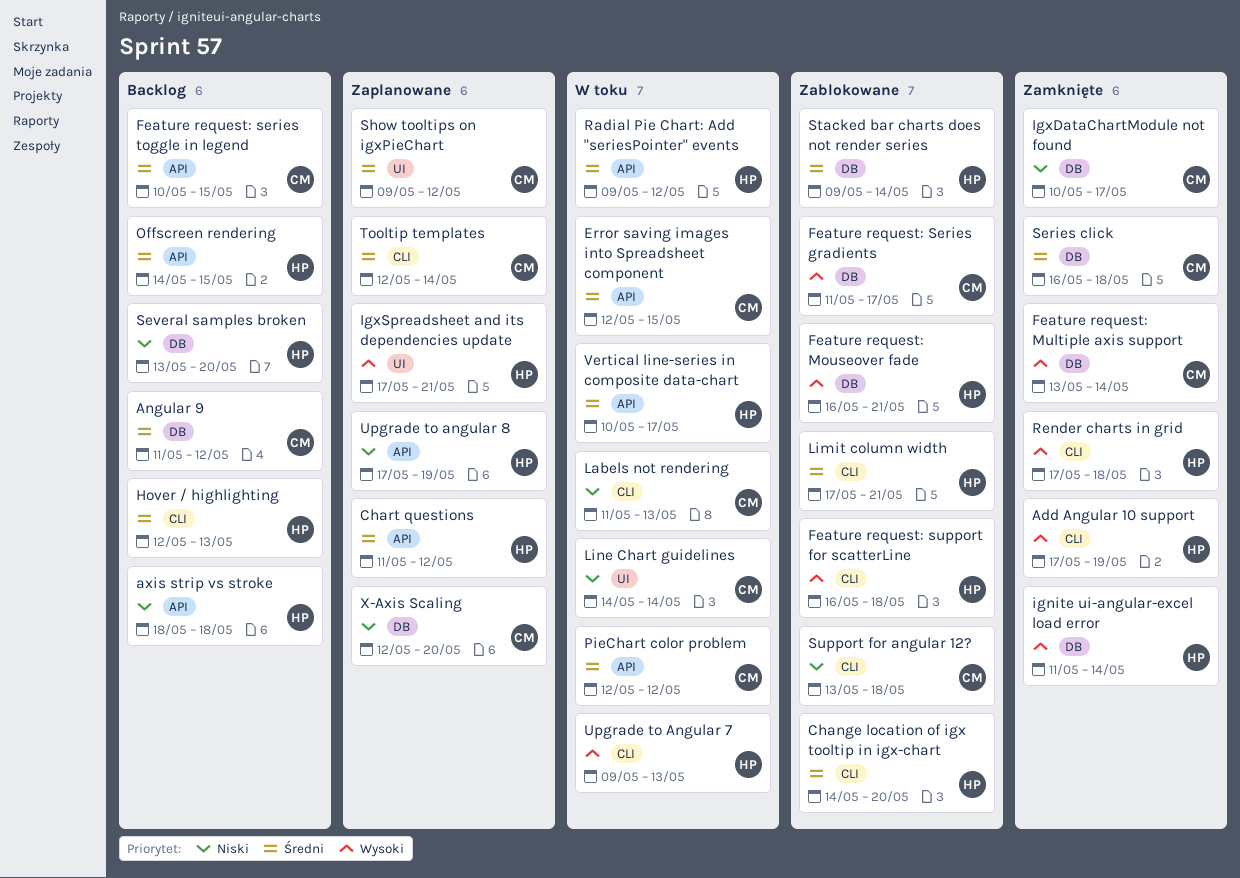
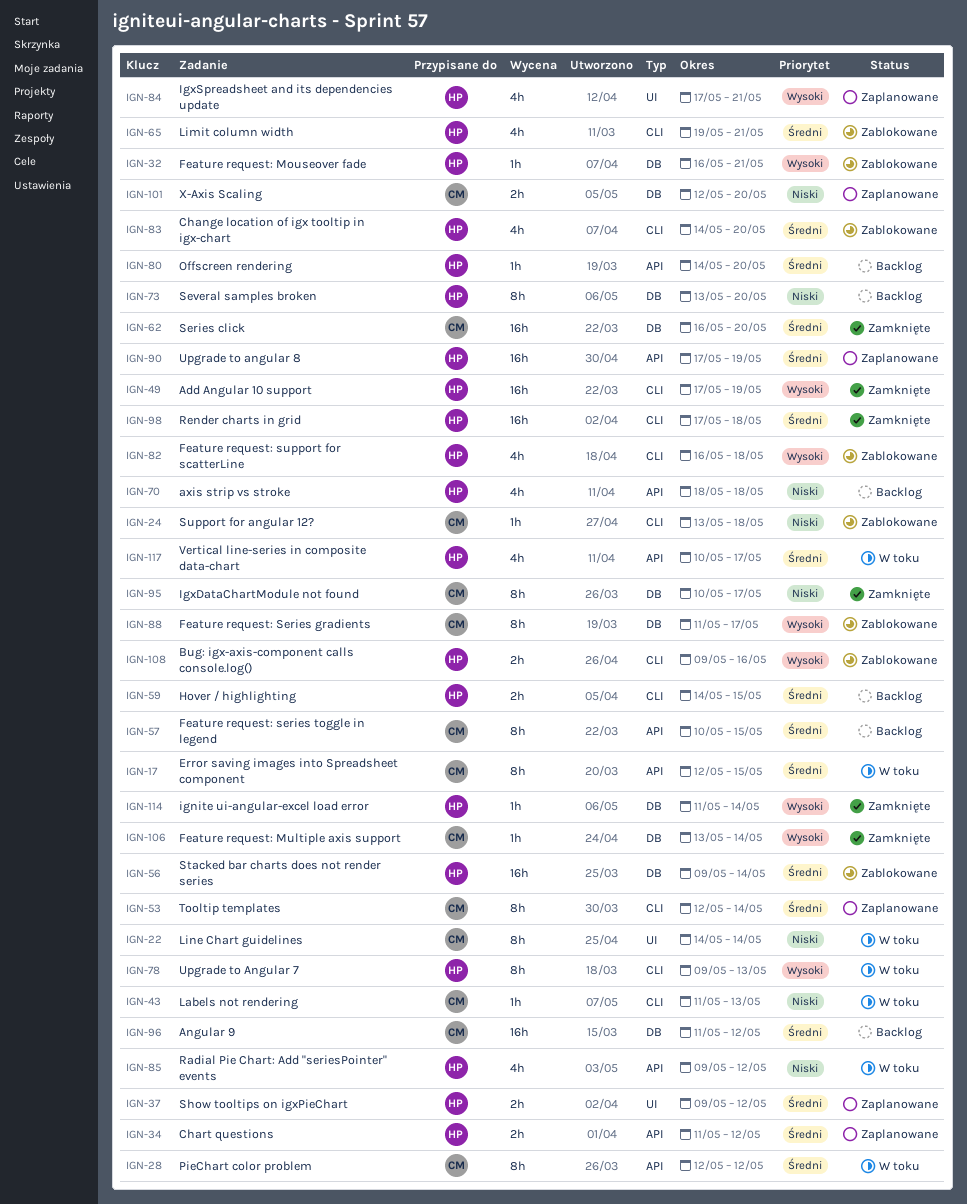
Bug: igx-axis-component calls console.log(): none -> present
Hover / highlighting, start: May 12 -> May 14
Hover / highlighting, due: May 13 -> May 15
Limit column width, start: May 17 -> May 19
Offscreen rendering, due: May 15 -> May 20
Radial Pie Chart: Add "seriesPointer" events, priority: Średni -> Niski
Render charts in grid, priority: Wysoki -> Średni
Series click, due: May 18 -> May 20
Show tooltips on igxPieChart, owner: CM -> HP
Upgrade to angular 8, priority: Niski -> Średni

